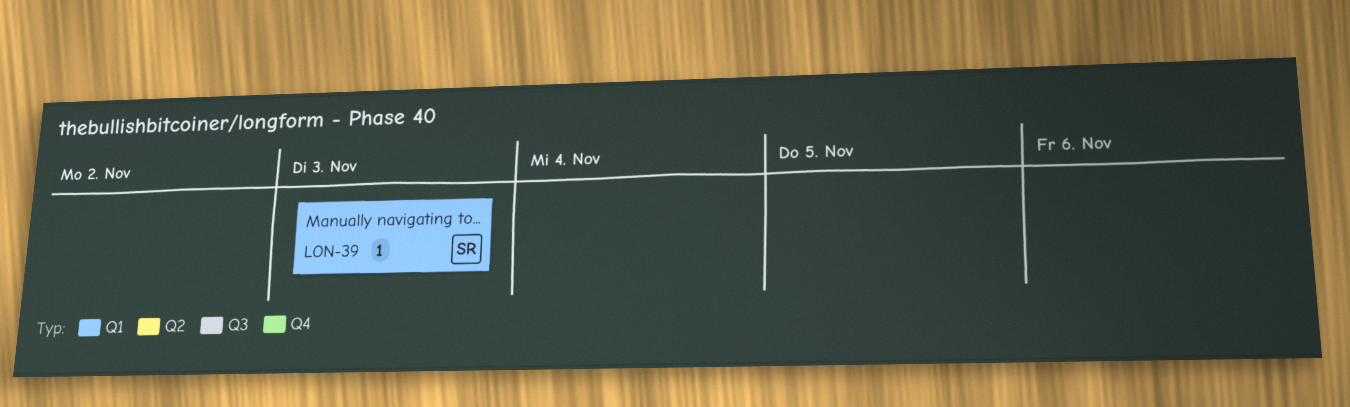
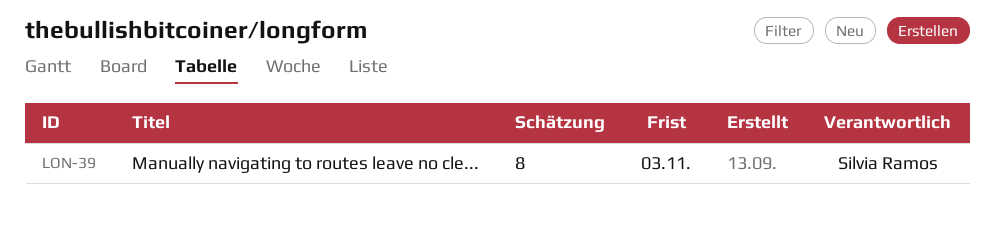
LON-39, estimate: 1 -> 8

